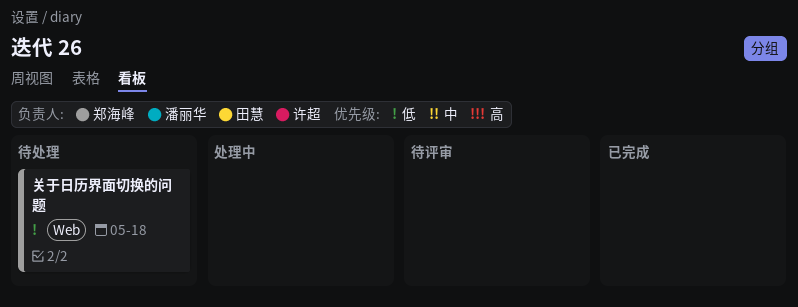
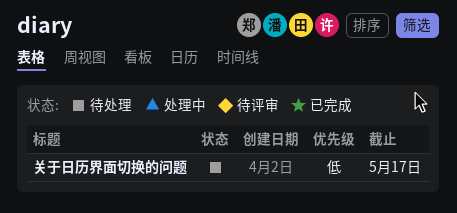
关于日历界面切换的问题, due: May 18 -> May 17

